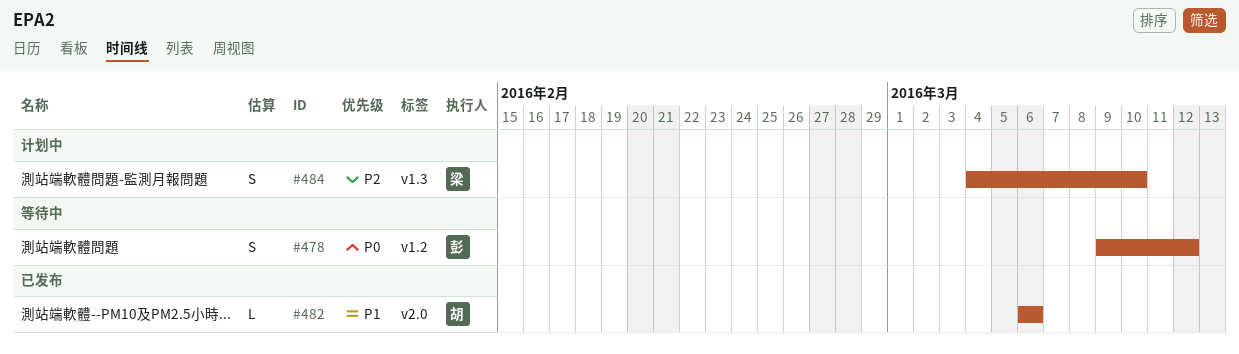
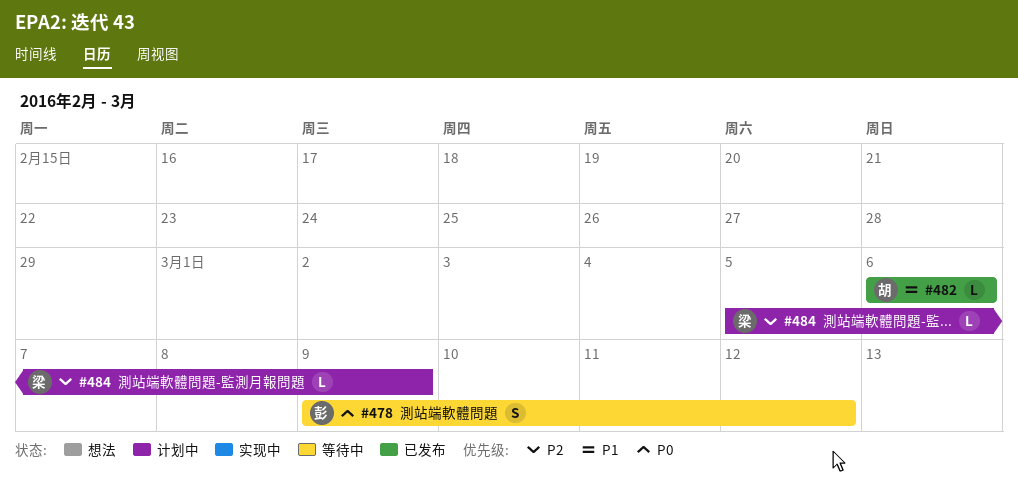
#484, estimate: S -> L
#484, start: Mar 4 -> Mar 5
#484, due: Mar 10 -> Mar 9

